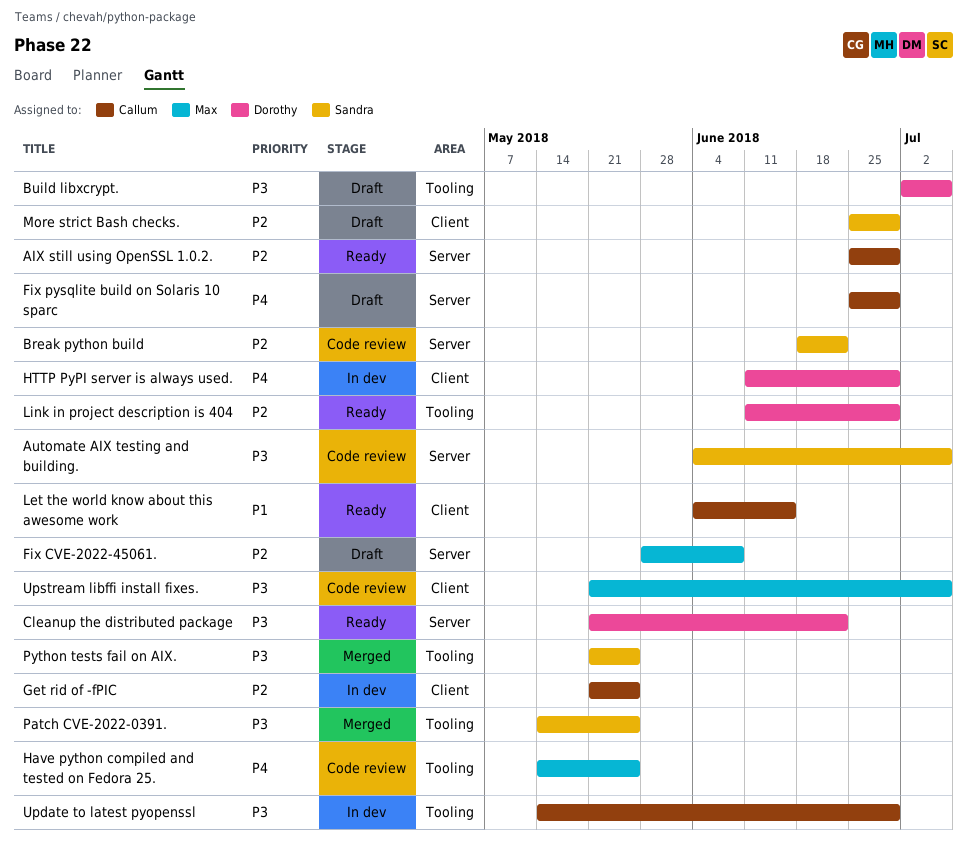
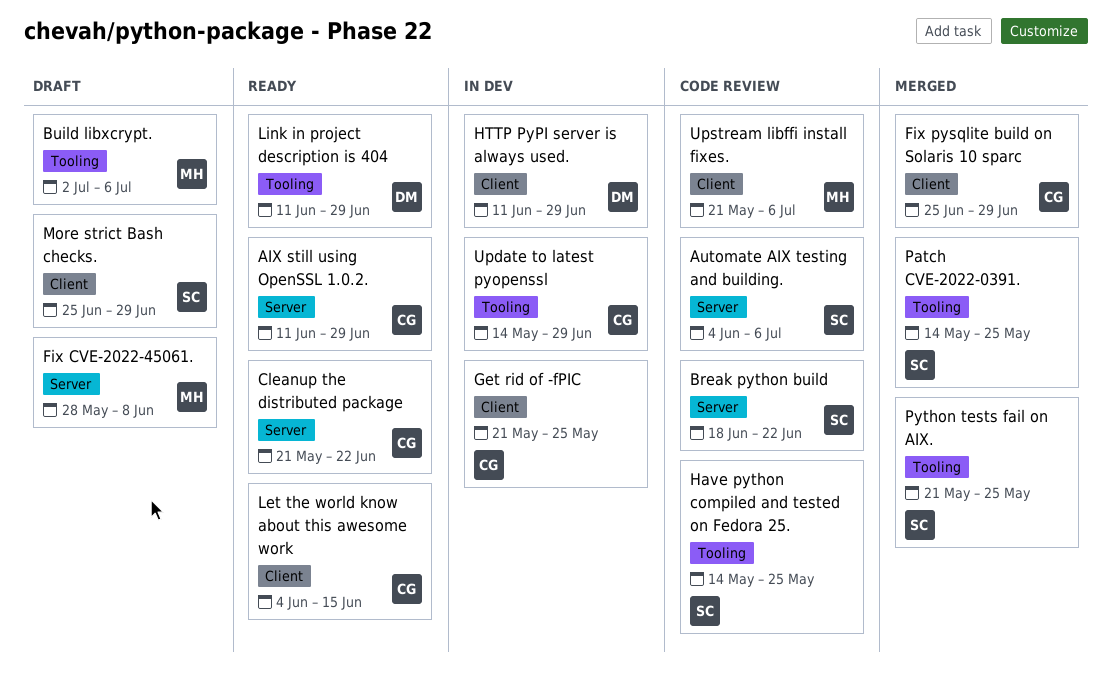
AIX still using OpenSSL 1.0.2., start: Jun 25 -> Jun 11
Build libxcrypt., owner: Dorothy -> Max
Cleanup the distributed package, owner: Dorothy -> Callum
Fix pysqlite build on Solaris 10 sparc, status: Draft -> Merged
Fix pysqlite build on Solaris 10 sparc, label: Server -> Client
Have python compiled and tested on Fedora 25., owner: Max -> Sandra

